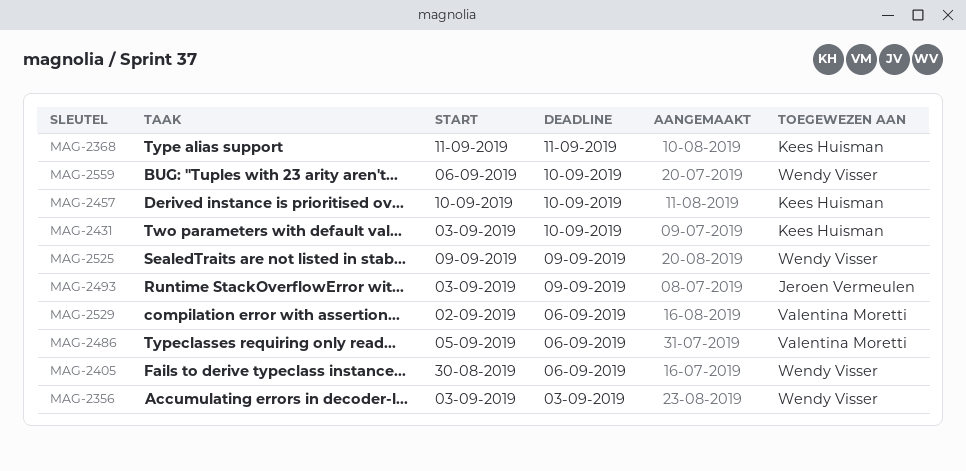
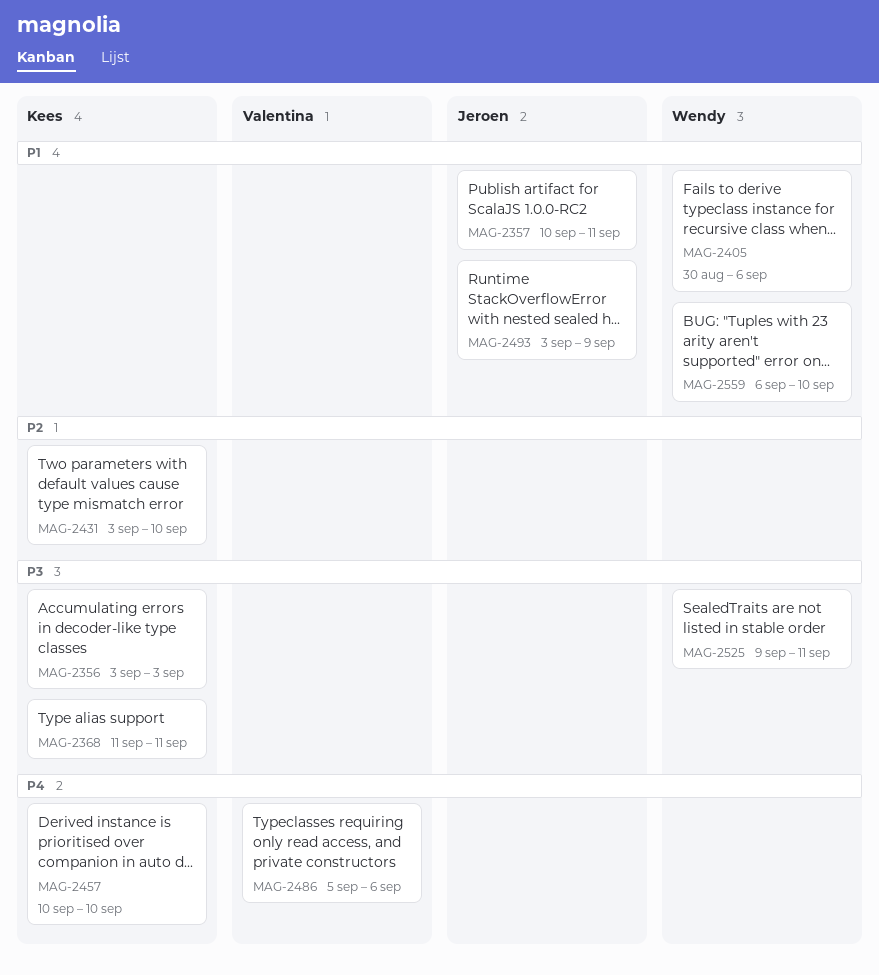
MAG-2356, owner: Wendy Visser -> Kees Huisman
MAG-2357: none -> present
MAG-2525, due: Sep 9 -> Sep 11
MAG-2529: present -> none

